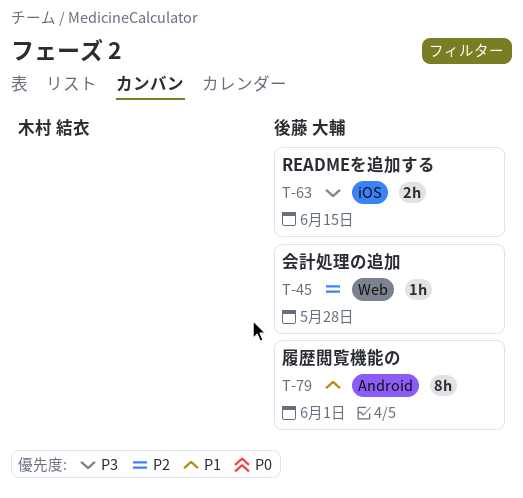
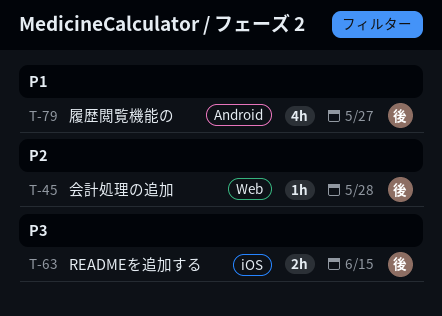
T-79, estimate: 8h -> 4h
T-79, due: Jun 1 -> May 27

